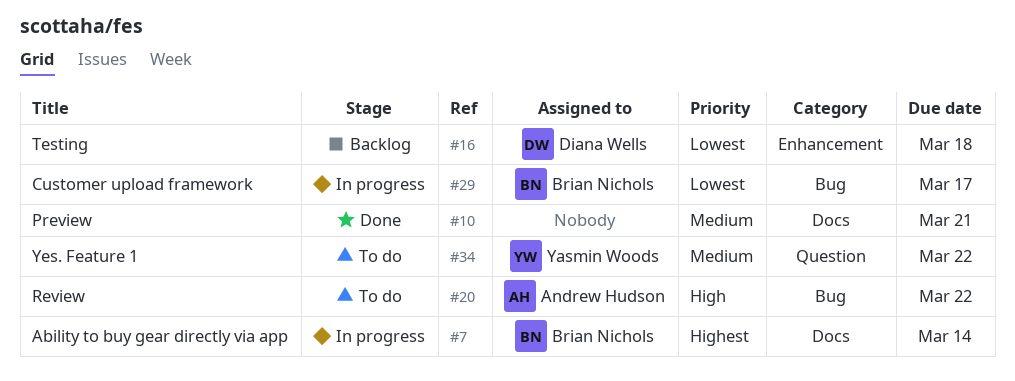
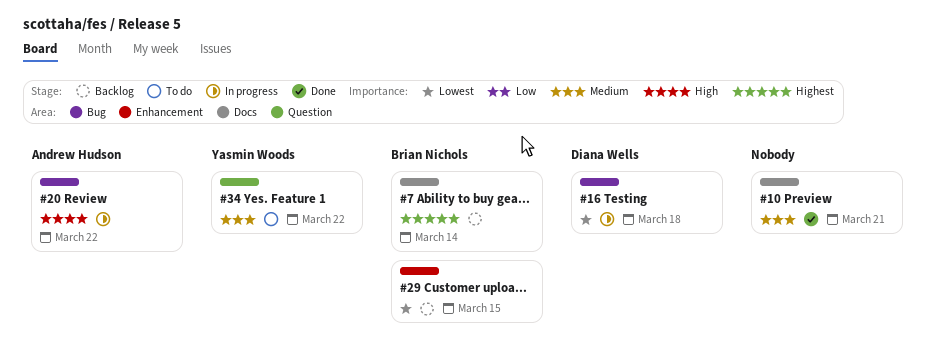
#7, status: In progress -> Backlog
#16, status: Backlog -> In progress
#16, label: Enhancement -> Bug
#20, status: To do -> In progress
#29, status: In progress -> Backlog
#29, label: Bug -> Enhancement
#29, due: Mar 17 -> Mar 15

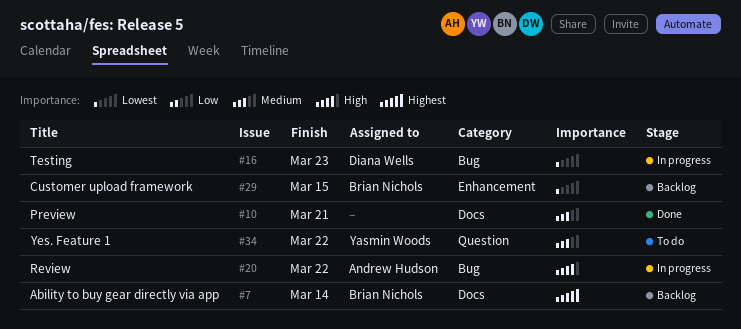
#16, due: Mar 18 -> Mar 23

